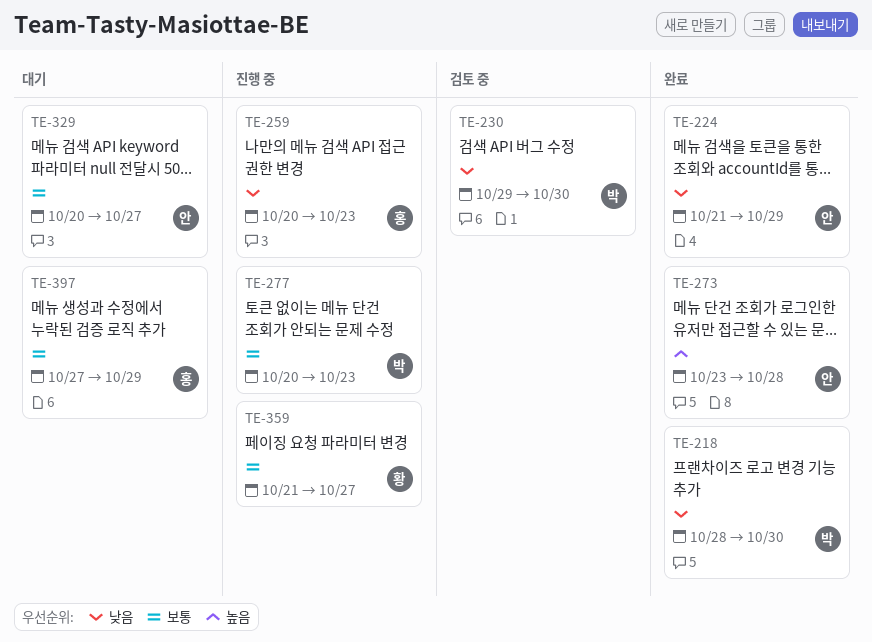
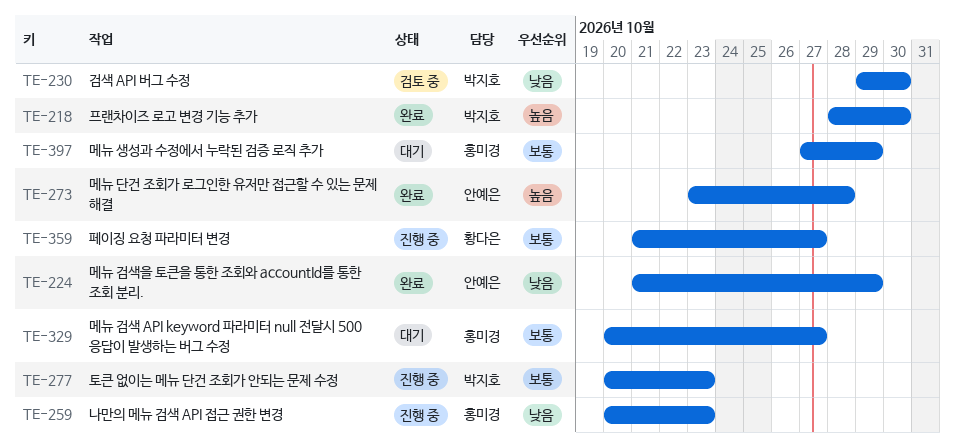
TE-218, priority: 낮음 -> 높음
TE-329, owner: 안예은 -> 홍미경

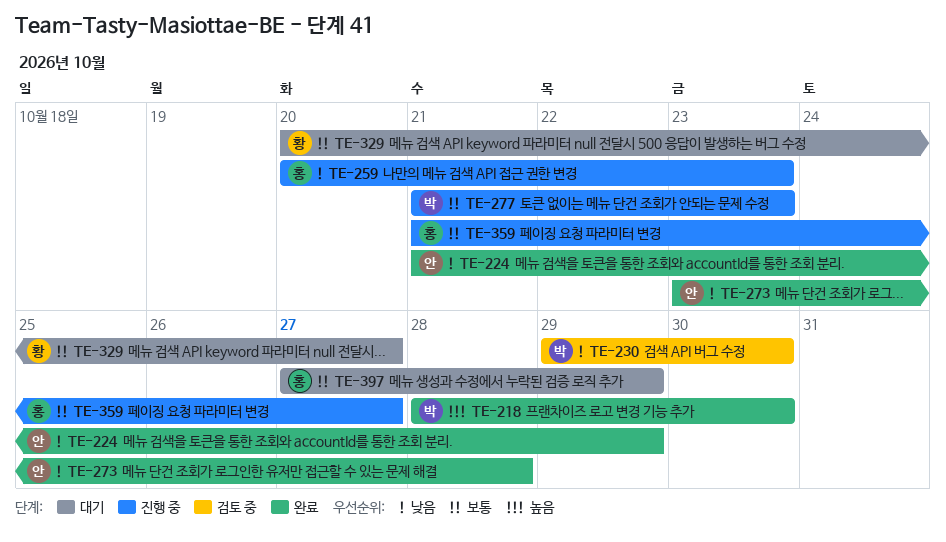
TE-273, priority: 높음 -> 낮음
TE-277, start: Oct 20 -> Oct 21
TE-329, owner: 홍미경 -> 황다은
TE-359, owner: 황다은 -> 홍미경

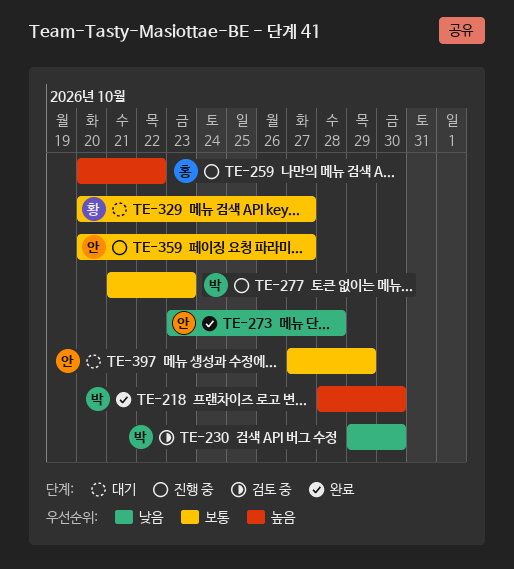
TE-224: present -> none
TE-259, priority: 낮음 -> 높음
TE-259, due: Oct 23 -> Oct 22
TE-359, owner: 홍 -> 안
TE-359, start: Oct 21 -> Oct 20
TE-397, owner: 홍 -> 안

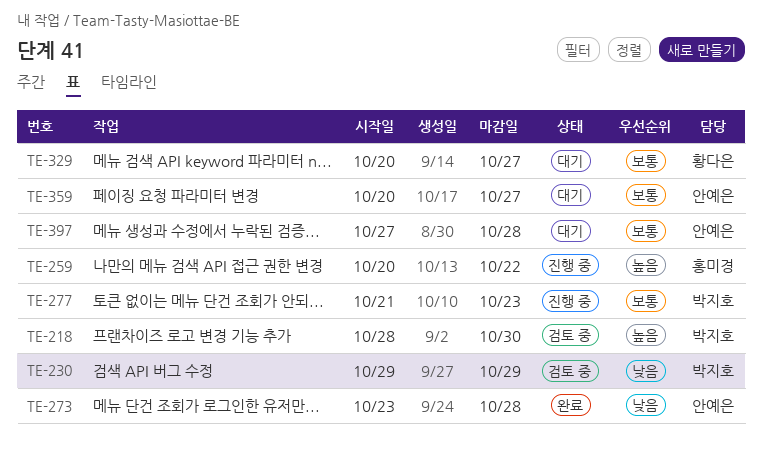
TE-218, status: 완료 -> 검토 중
TE-230, due: Oct 30 -> Oct 29
TE-359, status: 진행 중 -> 대기
TE-397, due: Oct 29 -> Oct 28

